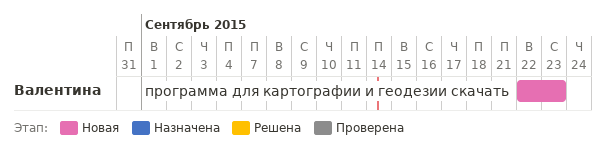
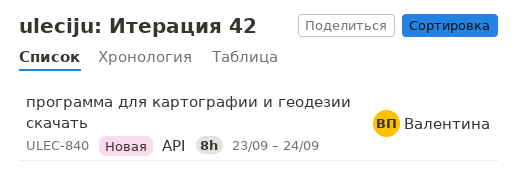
программа для картографии и геодезии скачать, start: Sep 22 -> Sep 23
программа для картографии и геодезии скачать, due: Sep 23 -> Sep 24

